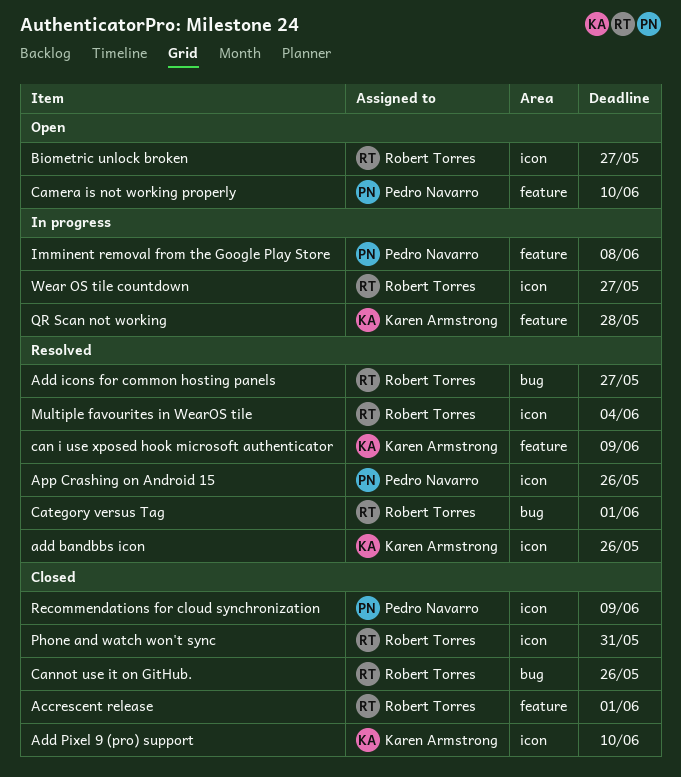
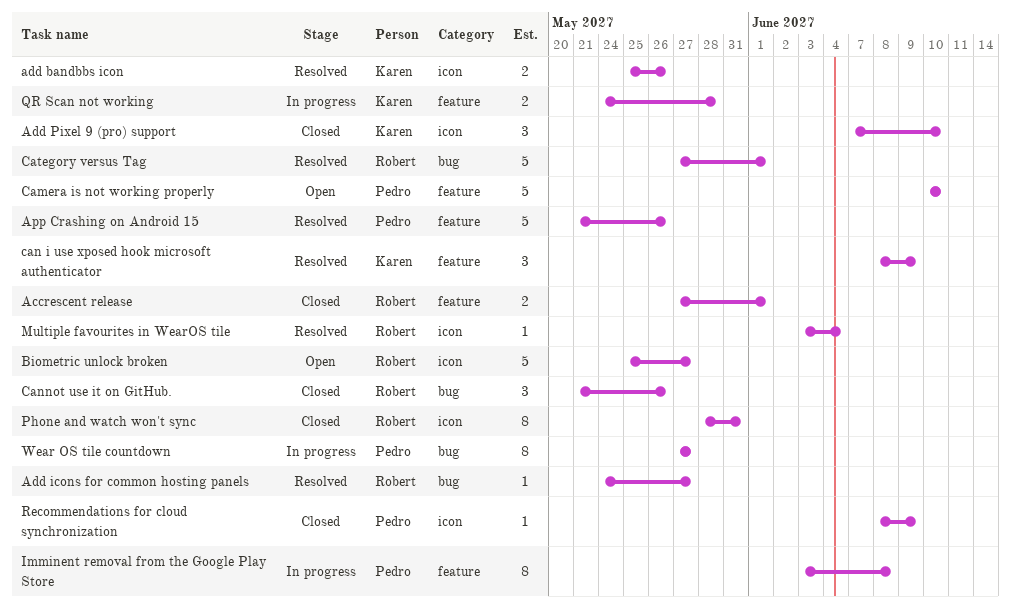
App Crashing on Android 15, label: icon -> feature
Wear OS tile countdown, owner: Robert Torres -> Pedro Navarro
Wear OS tile countdown, label: icon -> bug

